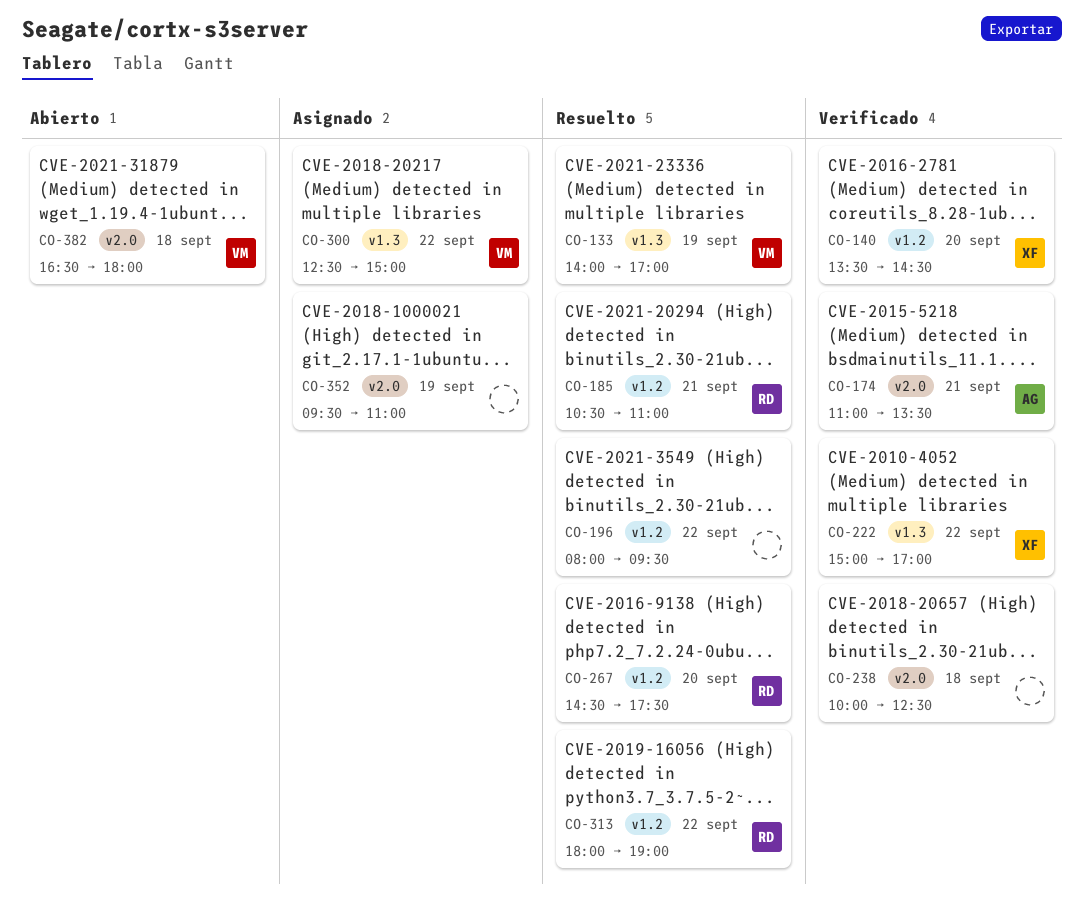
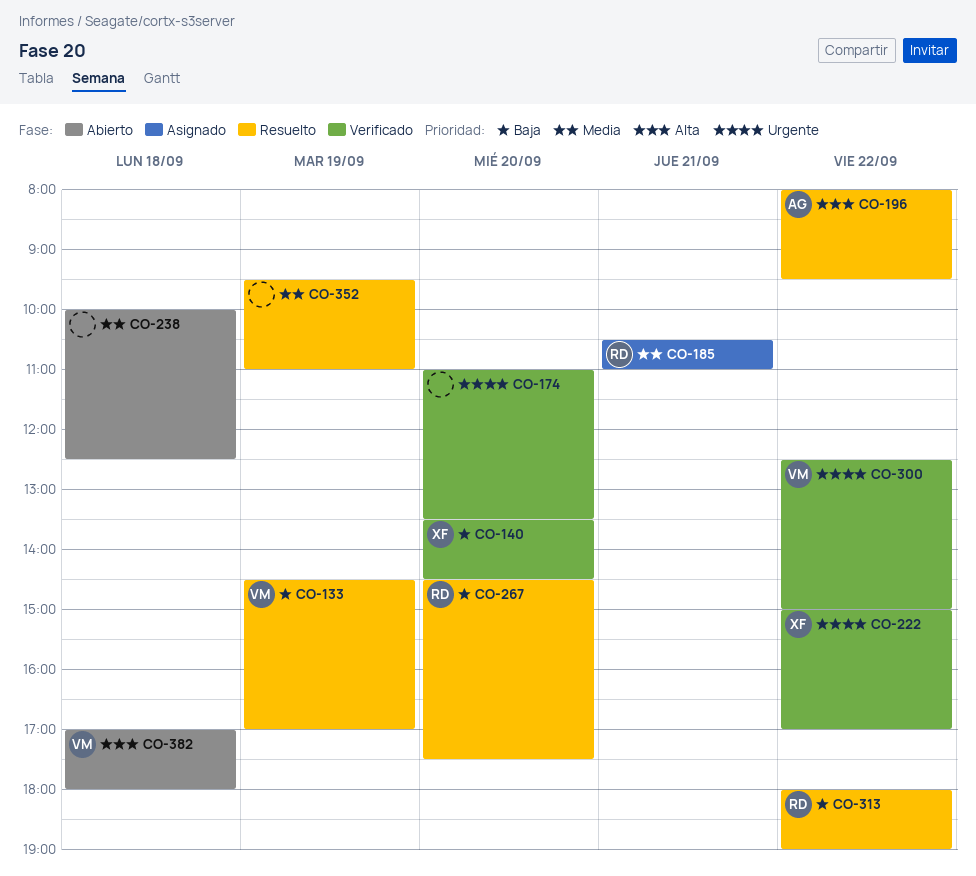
CO-133, begins: 14:00 -> 14:30
CO-174, owner: AG -> none
CO-174, day: Sep 21 -> Sep 20
CO-185, status: Resuelto -> Asignado
CO-196, owner: none -> AG
CO-238, status: Verificado -> Abierto
CO-300, status: Asignado -> Verificado
CO-352, status: Asignado -> Resuelto
CO-382, begins: 16:30 -> 17:00

